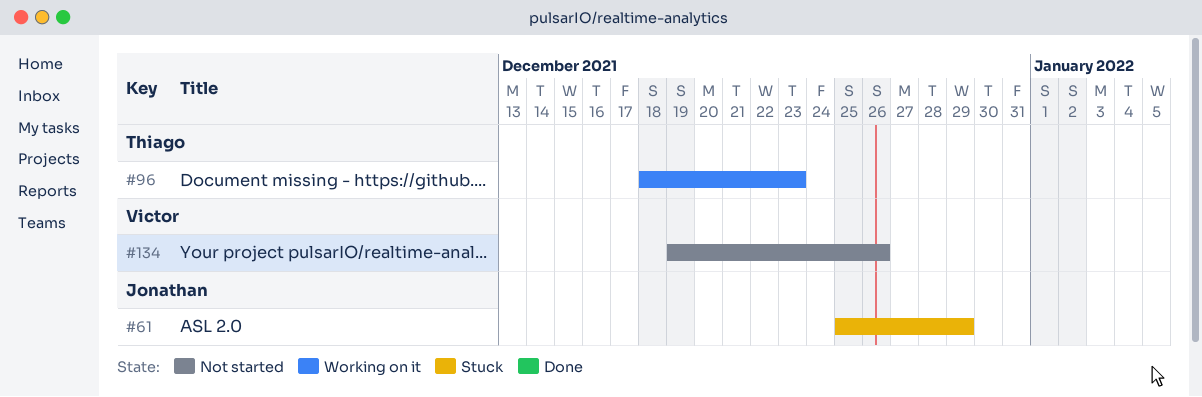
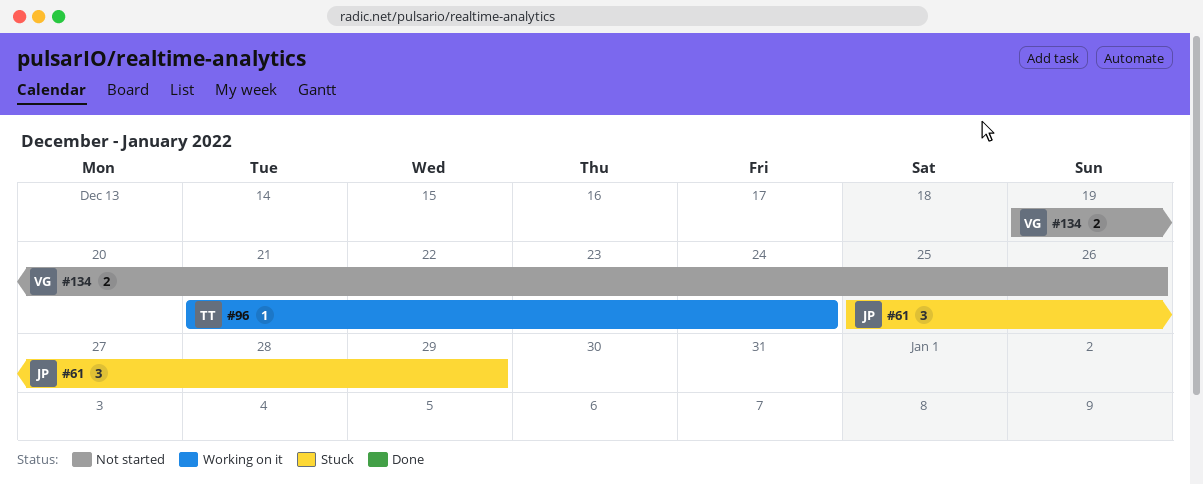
#96, start: Dec 18 -> Dec 21
#96, due: Dec 23 -> Dec 24

